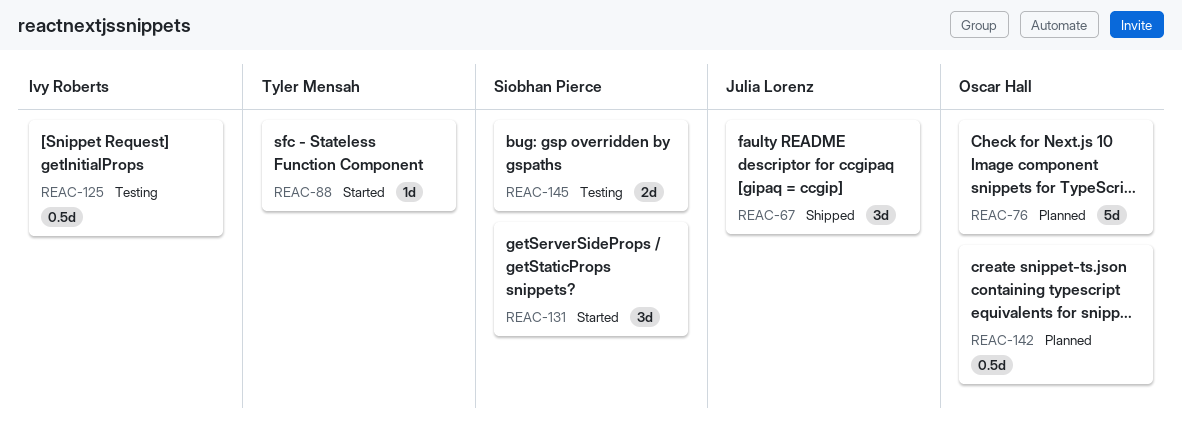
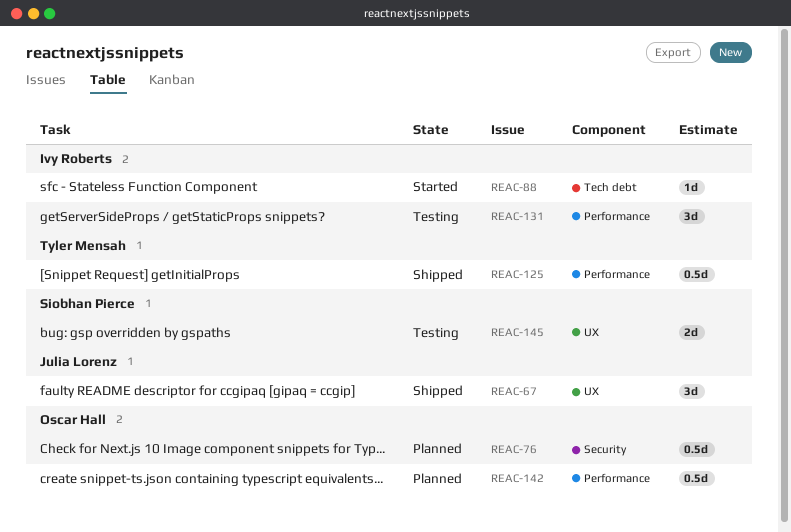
REAC-76, estimate: 5d -> 0.5d
REAC-88, owner: Tyler Mensah -> Ivy Roberts
REAC-125, status: Testing -> Shipped
REAC-125, owner: Ivy Roberts -> Tyler Mensah
REAC-131, status: Started -> Testing
REAC-131, owner: Siobhan Pierce -> Ivy Roberts

